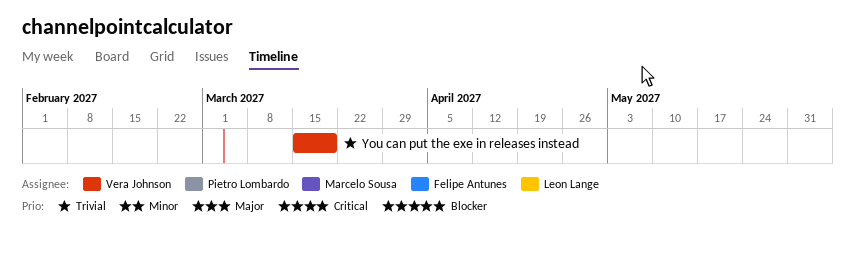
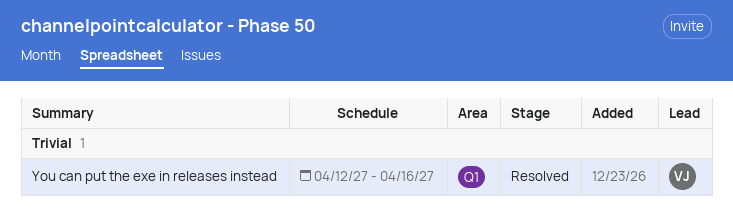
You can put the exe in releases instead, start: Mar 15 -> Apr 12
You can put the exe in releases instead, due: Mar 19 -> Apr 16

